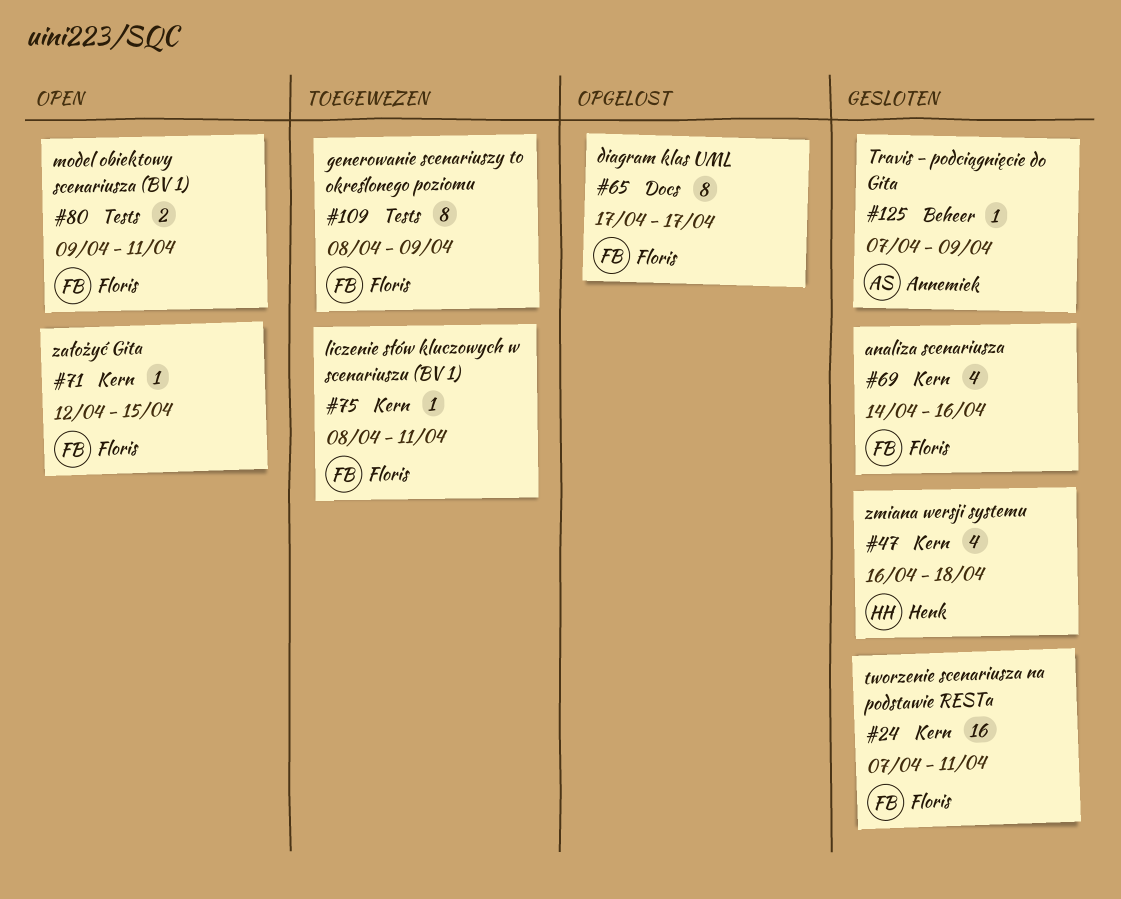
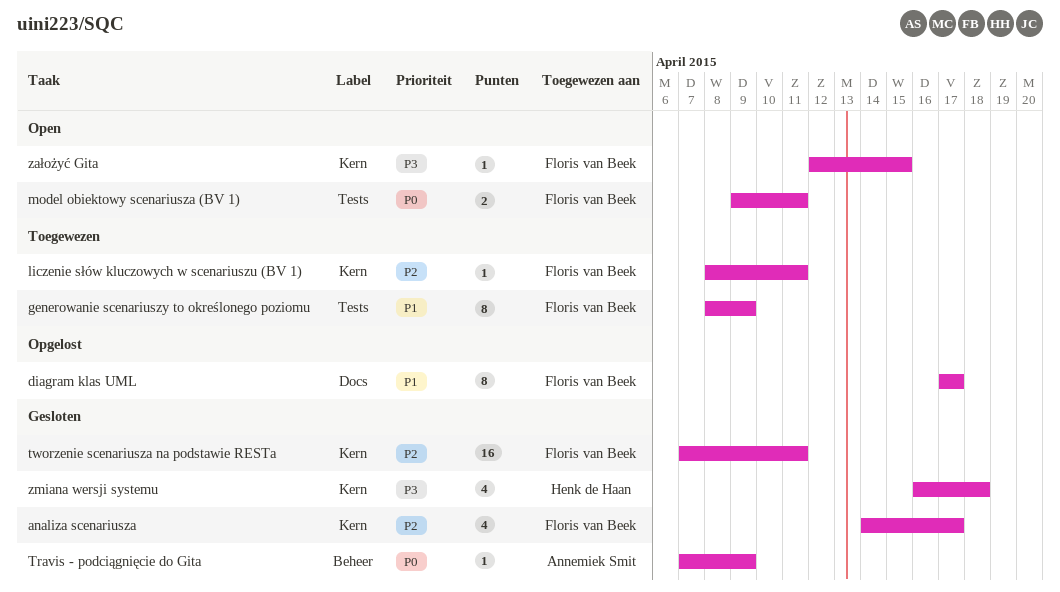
analiza scenariusza, due: Apr 16 -> Apr 17

